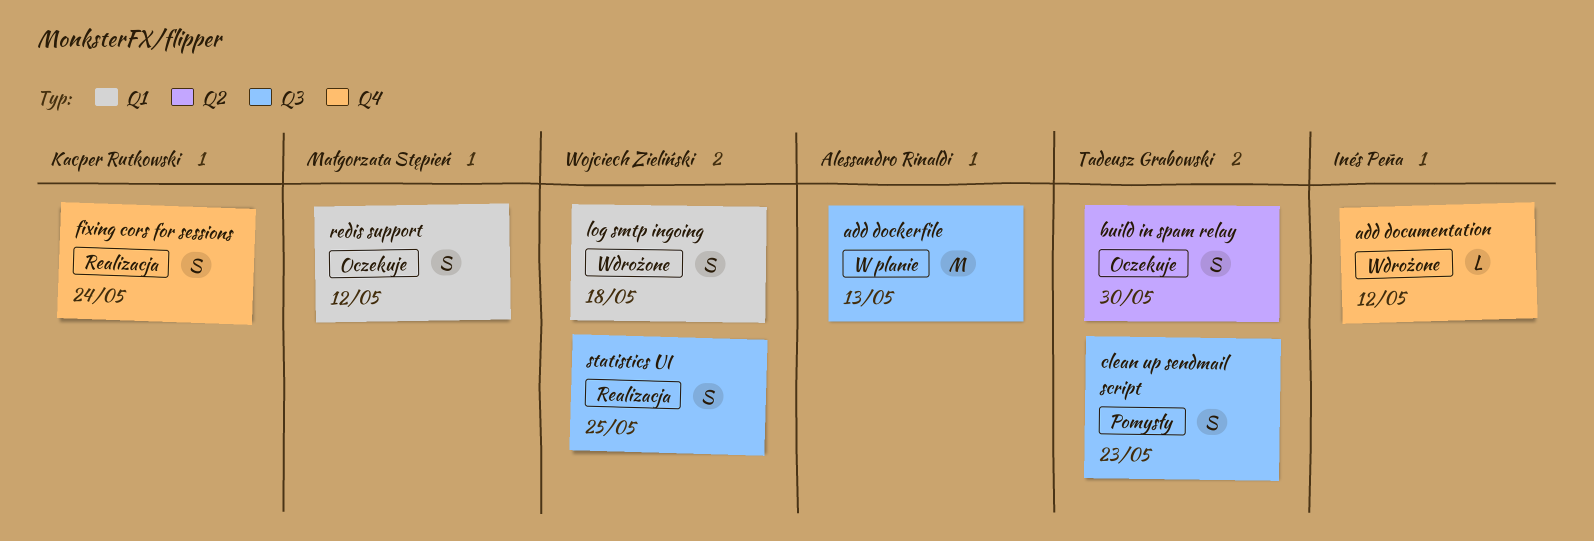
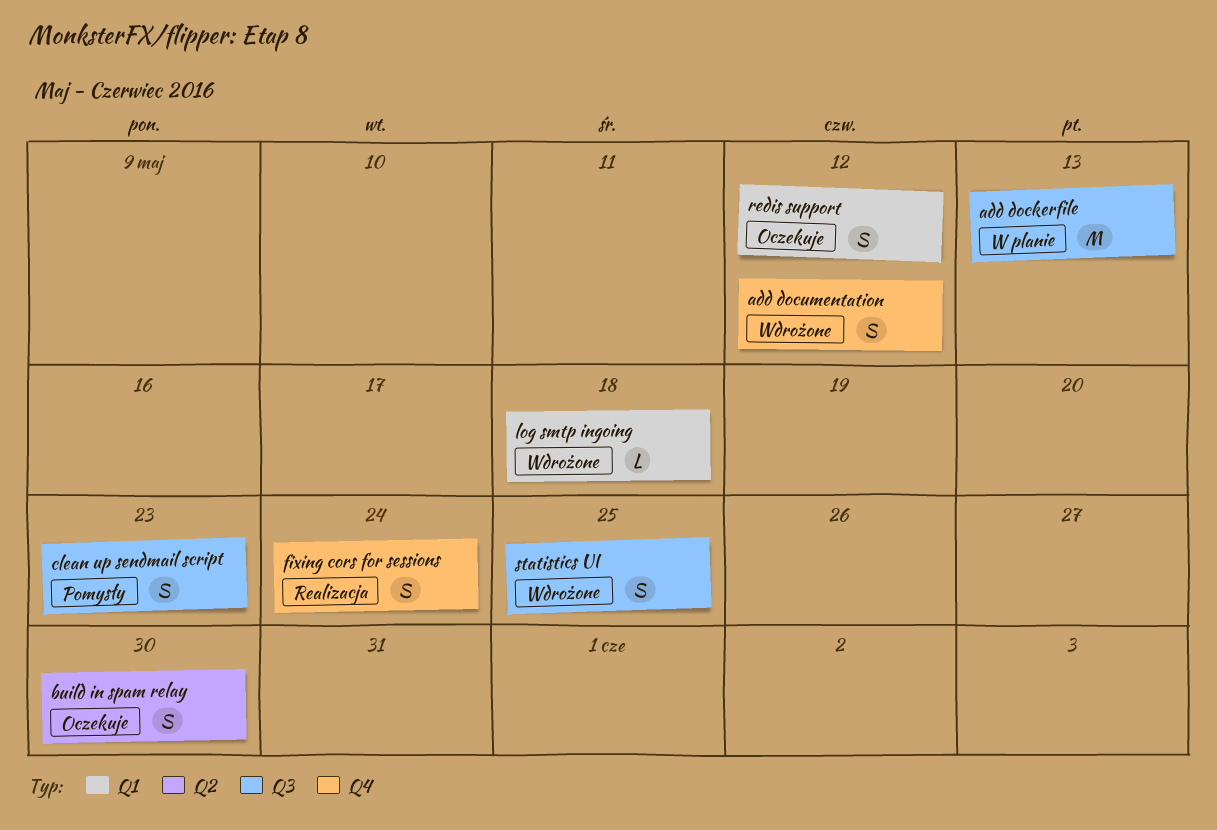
add documentation, estimate: L -> S
log smtp ingoing, estimate: S -> L
statistics UI, status: Realizacja -> Wdrożone

